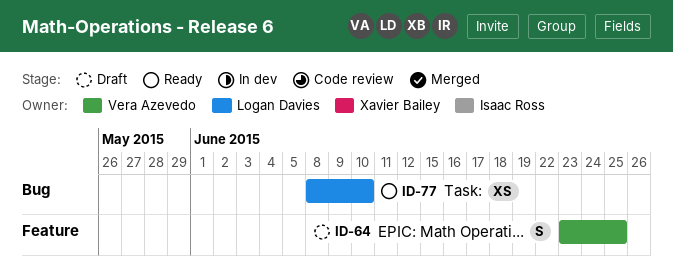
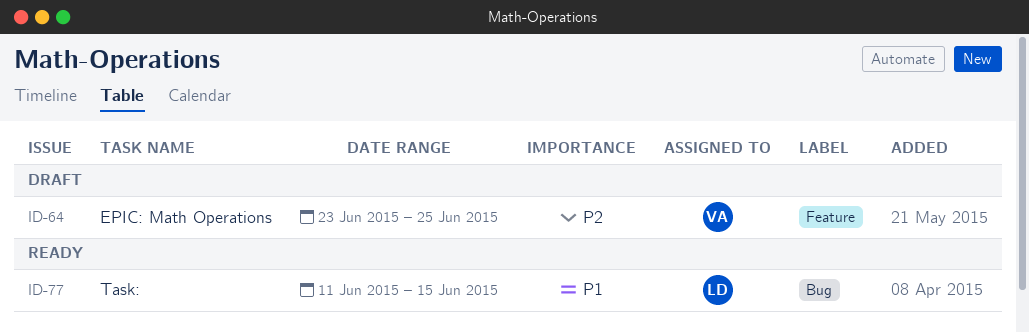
ID-77, start: Jun 8 -> Jun 11
ID-77, due: Jun 10 -> Jun 15

